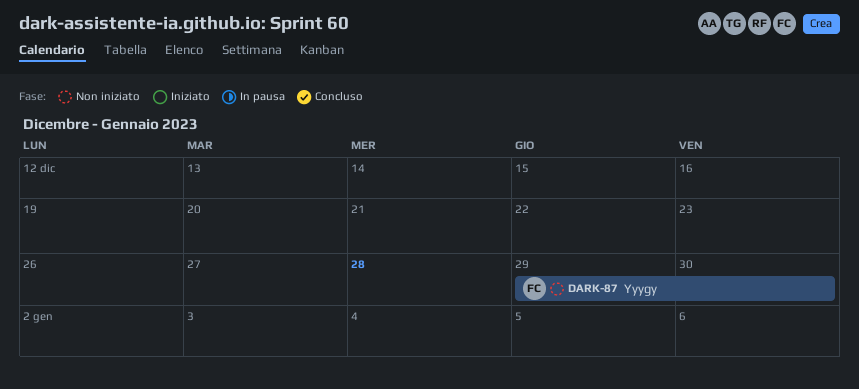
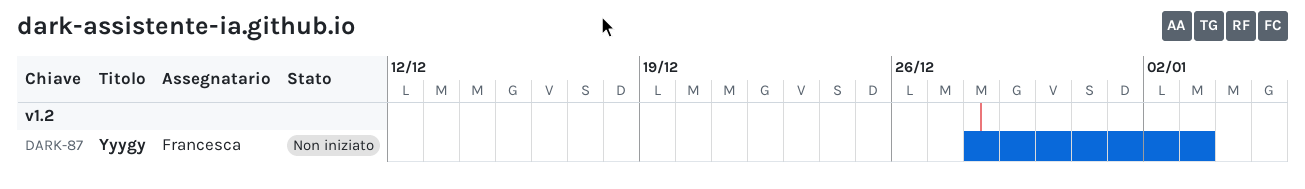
DARK-87, start: Dec 29 -> Dec 28
DARK-87, due: Dec 30 -> Jan 3

